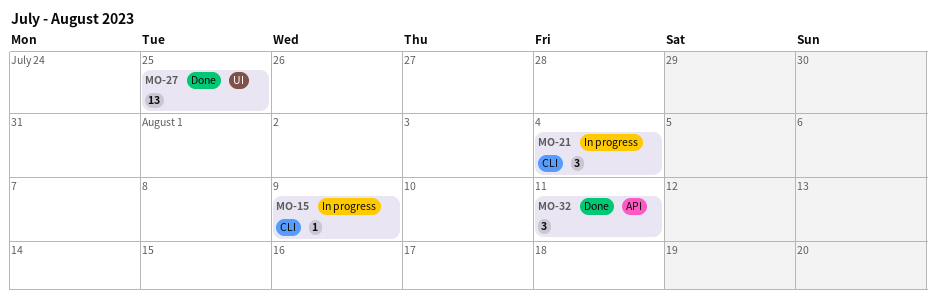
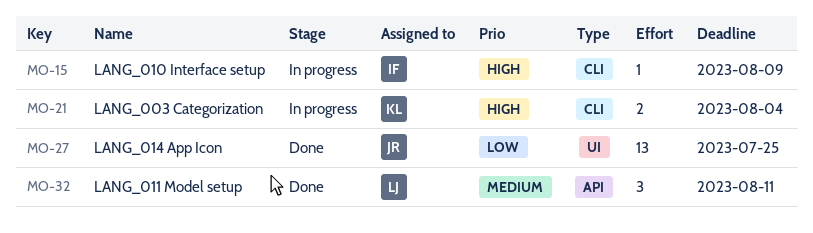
MO-21, estimate: 3 -> 2

